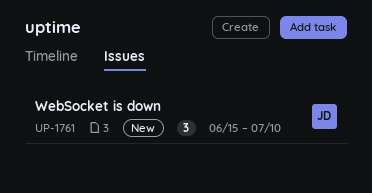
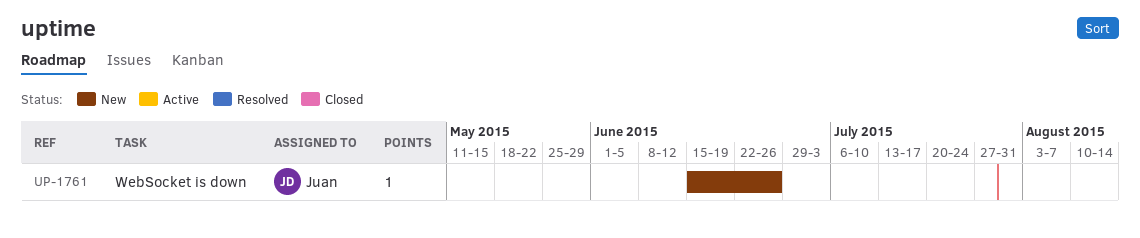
UP-1761, estimate: 3 -> 1
UP-1761, due: Jul 10 -> Jun 26

